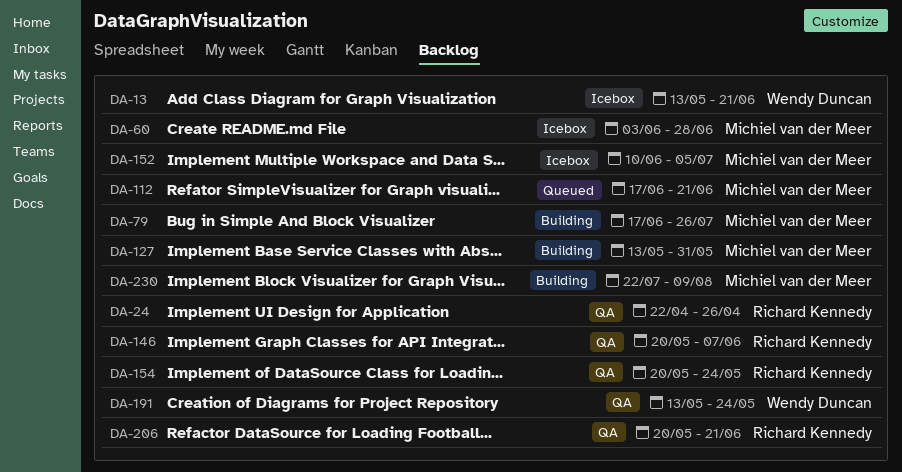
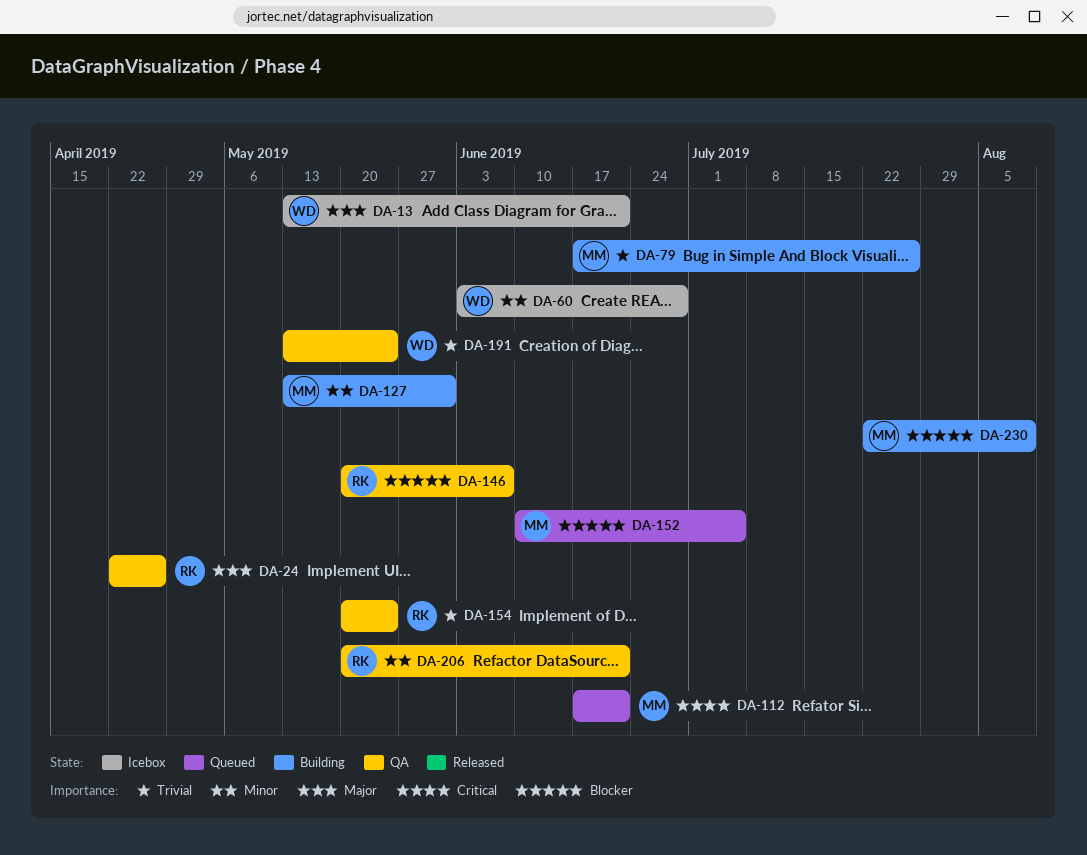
DA-60, owner: Michiel van der Meer -> Wendy Duncan
DA-152, status: Icebox -> Queued

